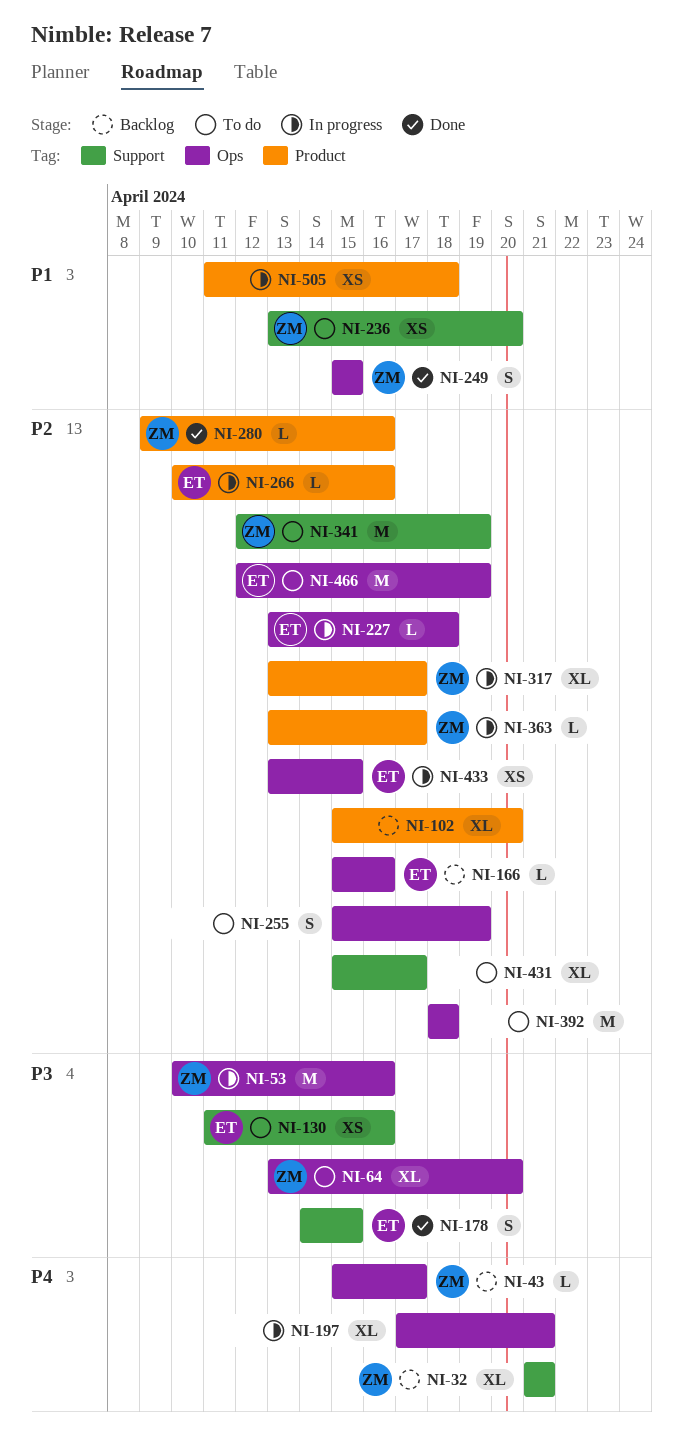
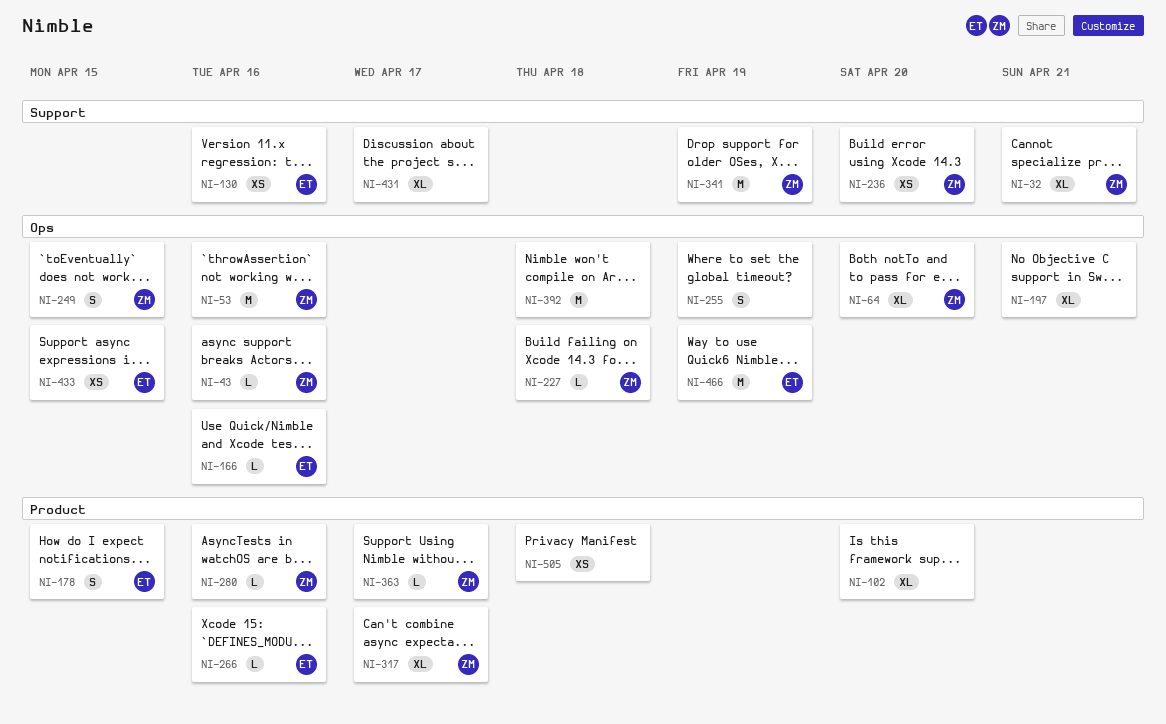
NI-43, due: Apr 17 -> Apr 16
NI-178, label: Support -> Product
NI-227, owner: ET -> ZM

